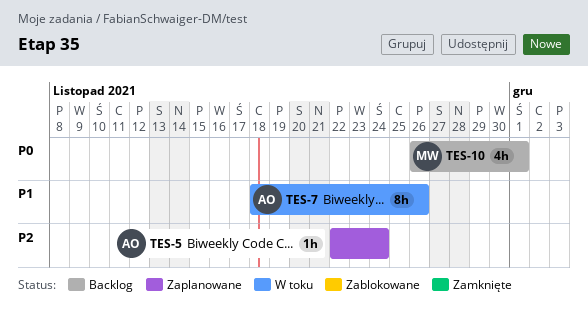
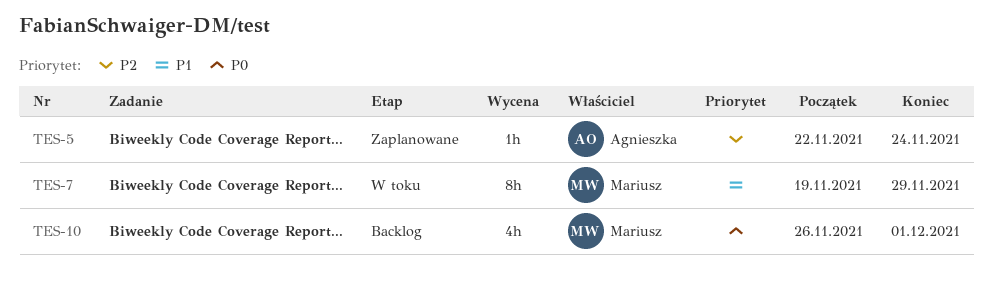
TES-7, owner: Agnieszka -> Mariusz
TES-7, start: Nov 18 -> Nov 19
TES-7, due: Nov 26 -> Nov 29

